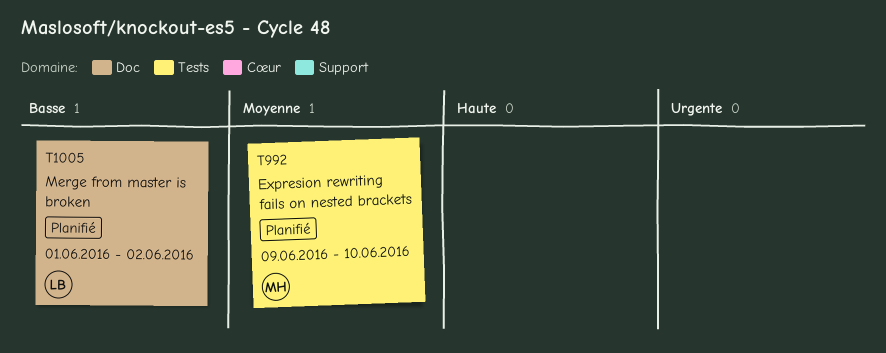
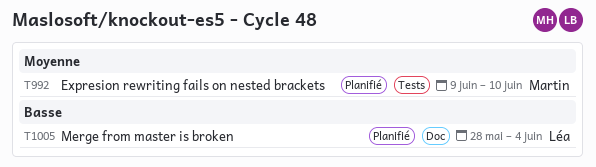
T1005, start: Jun 1 -> May 28
T1005, due: Jun 2 -> Jun 4

